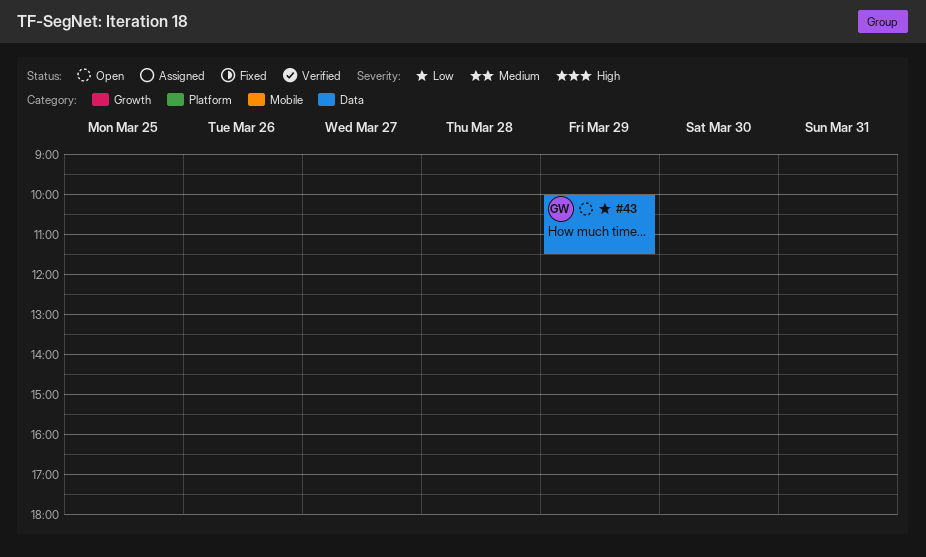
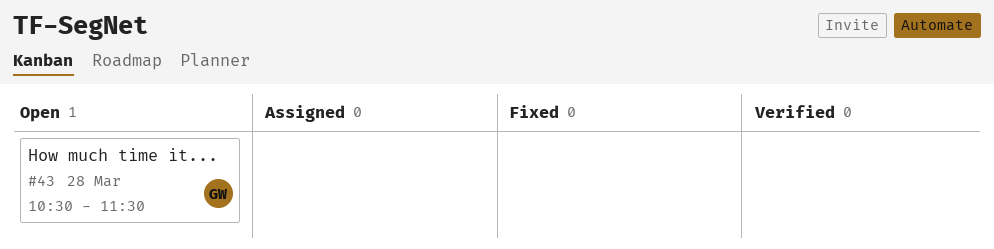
#43, day: Mar 29 -> Mar 28
#43, begins: 10:00 -> 10:30

